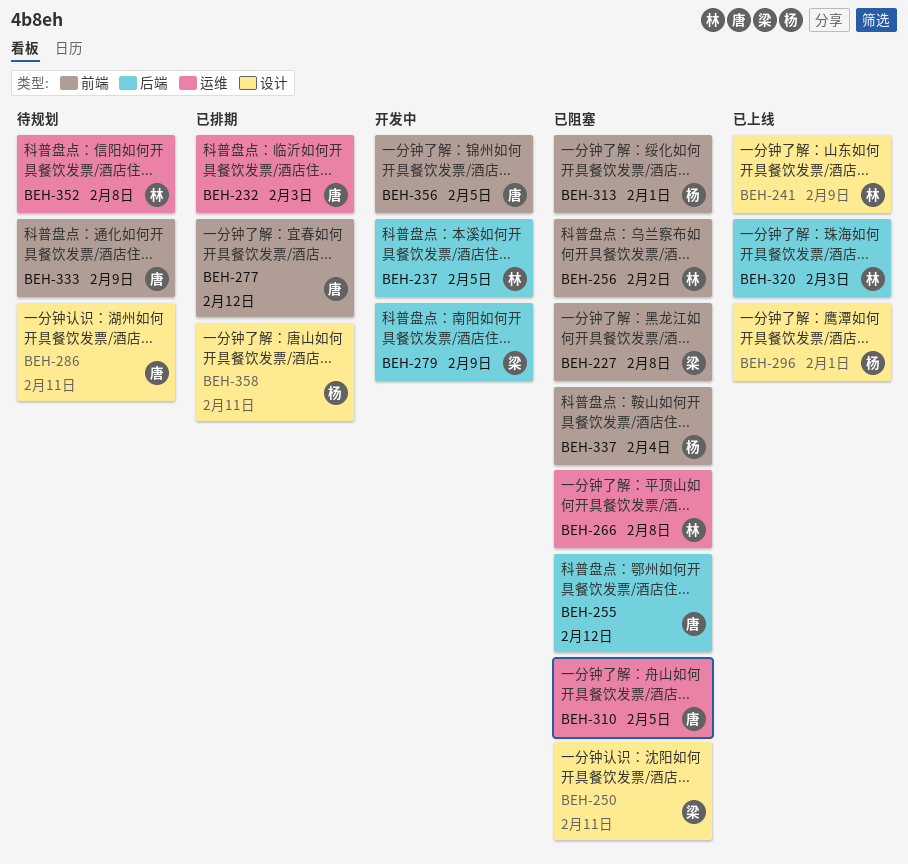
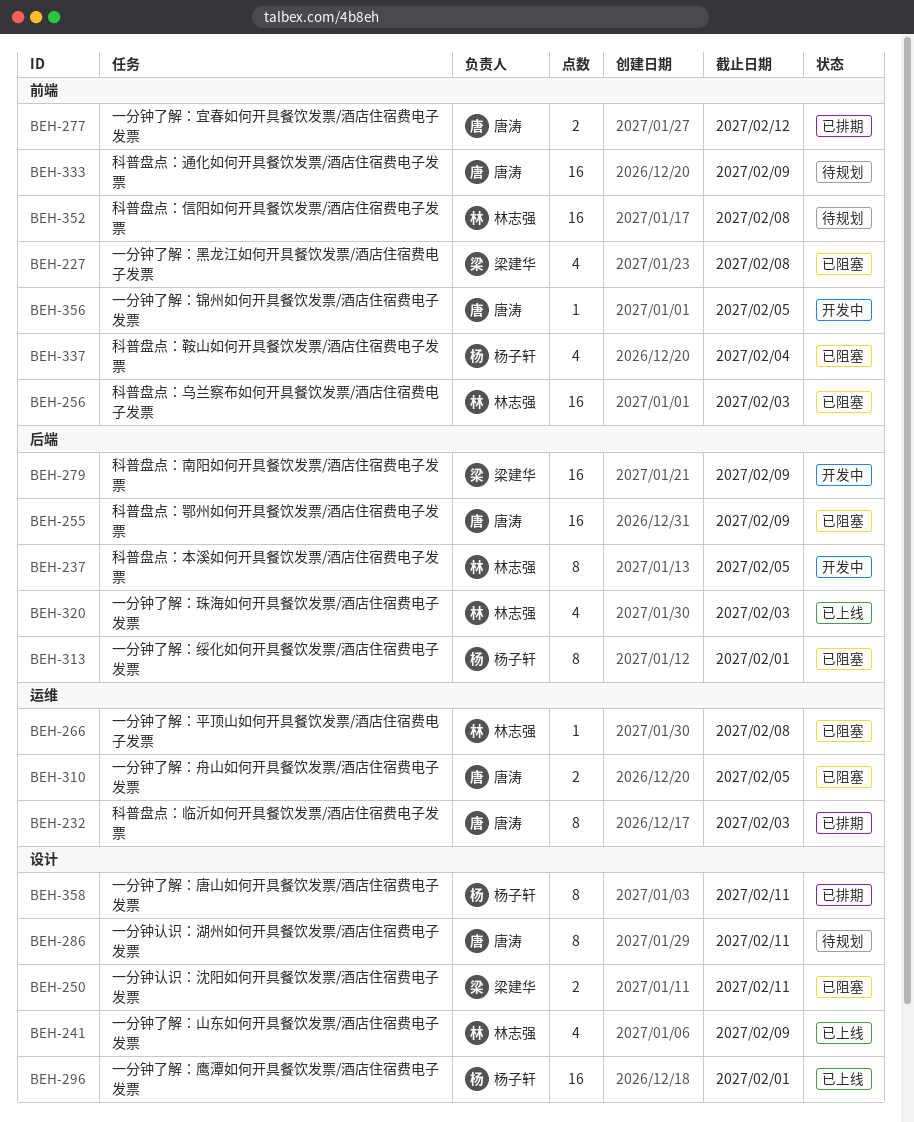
BEH-255, due: Feb 12 -> Feb 9
BEH-256, due: Feb 2 -> Feb 3
BEH-313, label: 前端 -> 后端
BEH-352, label: 运维 -> 前端

